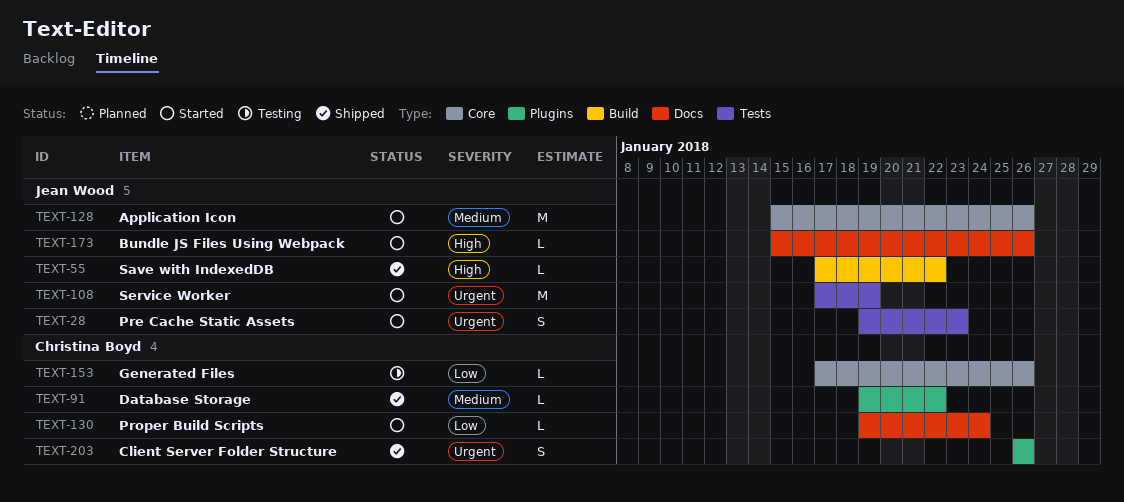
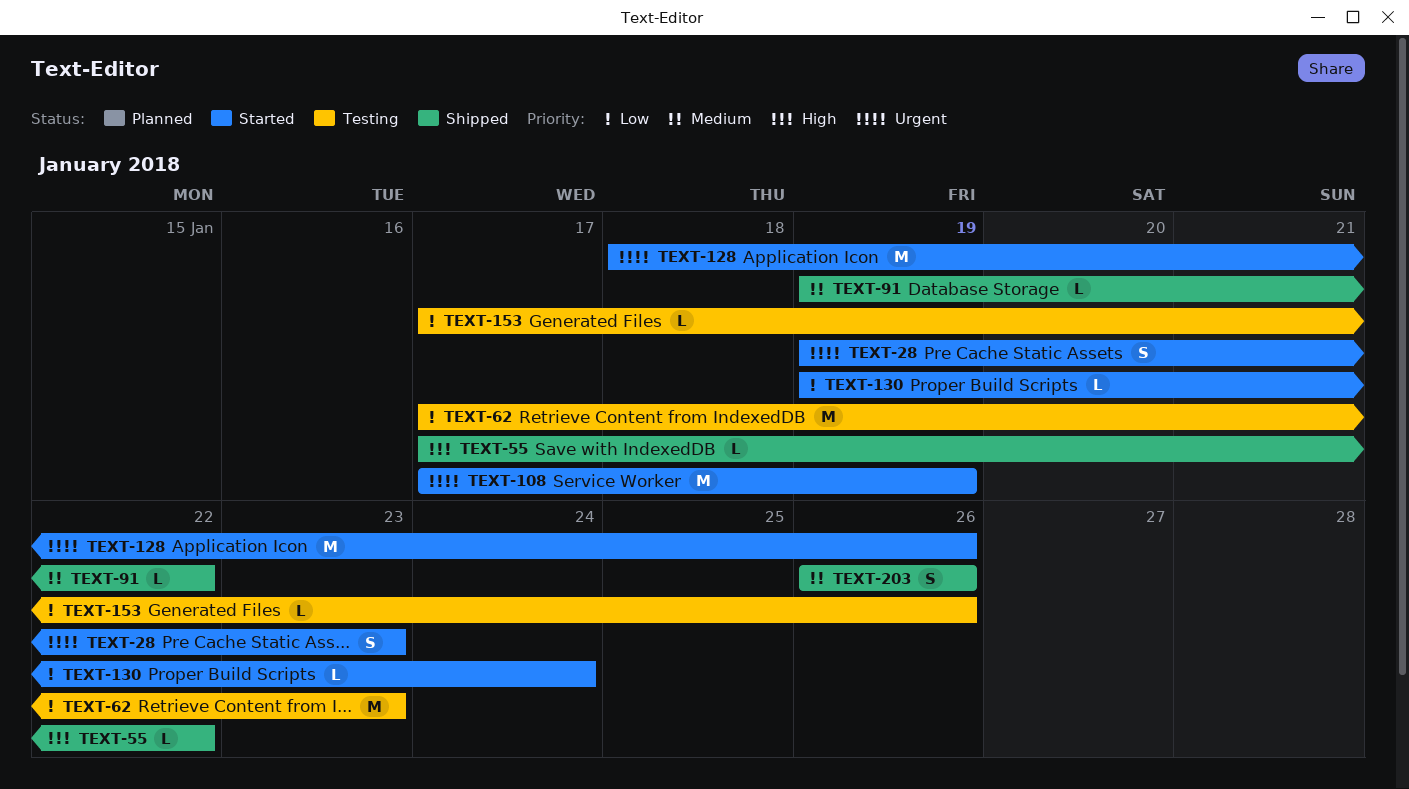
TEXT-62: none -> present
TEXT-128, priority: Medium -> Urgent
TEXT-128, start: Jan 15 -> Jan 18
TEXT-173: present -> none
TEXT-203, priority: Urgent -> Medium

